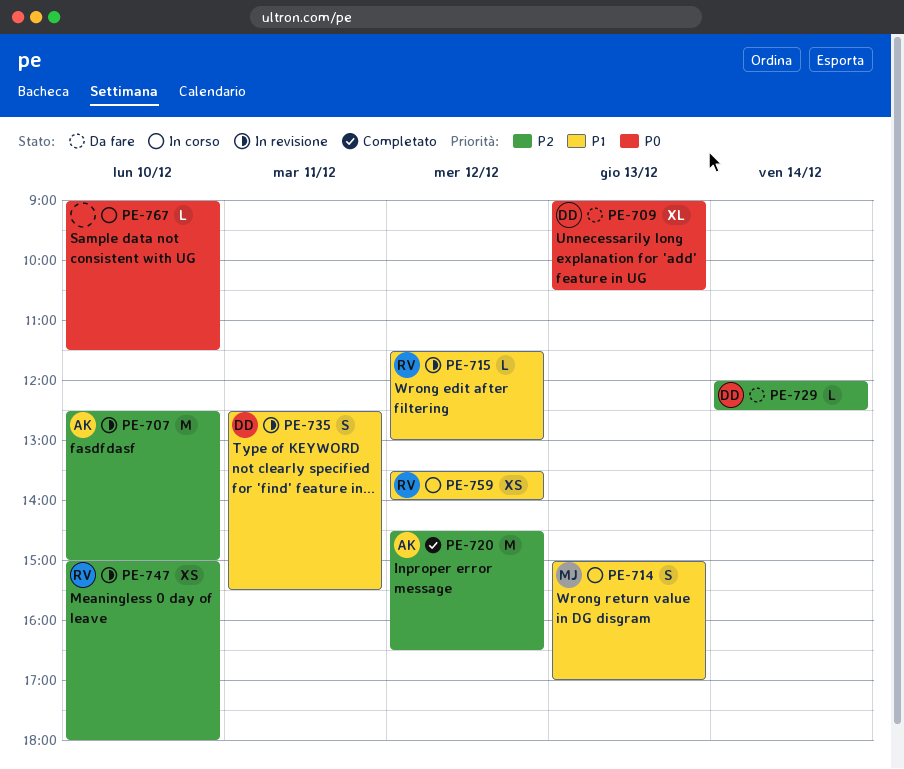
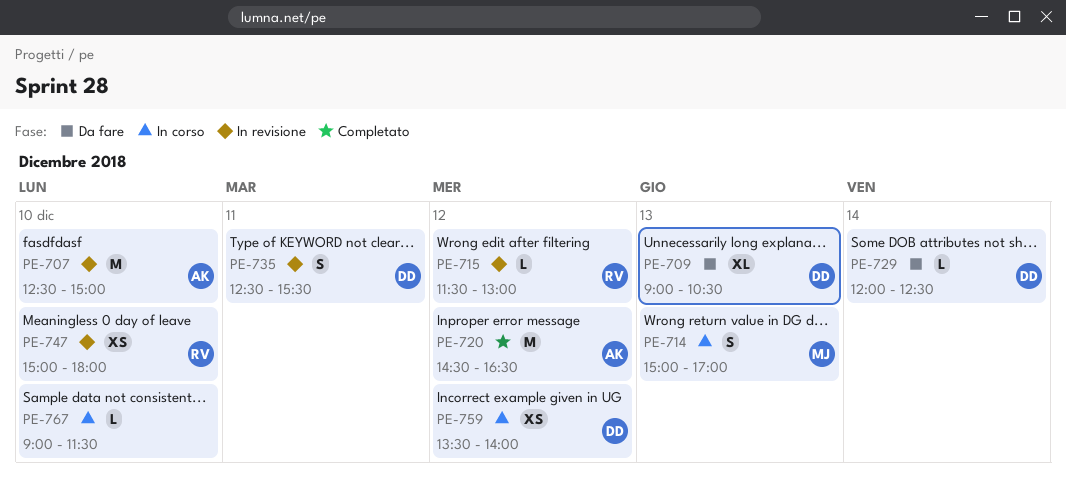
PE-759, owner: RV -> DD

